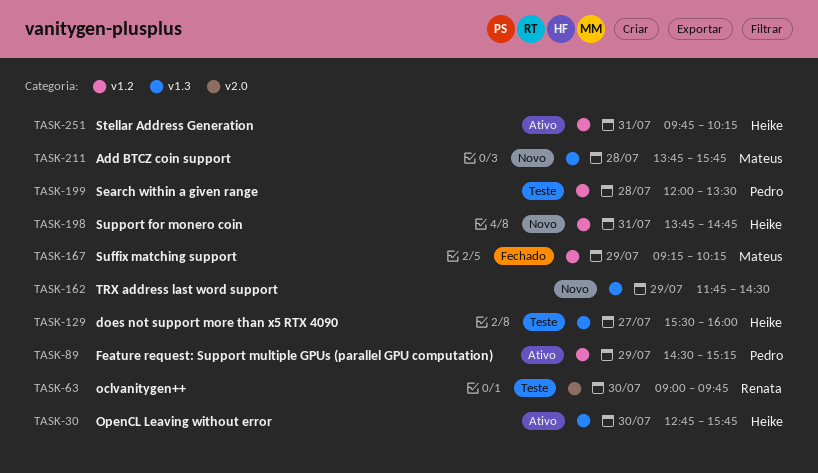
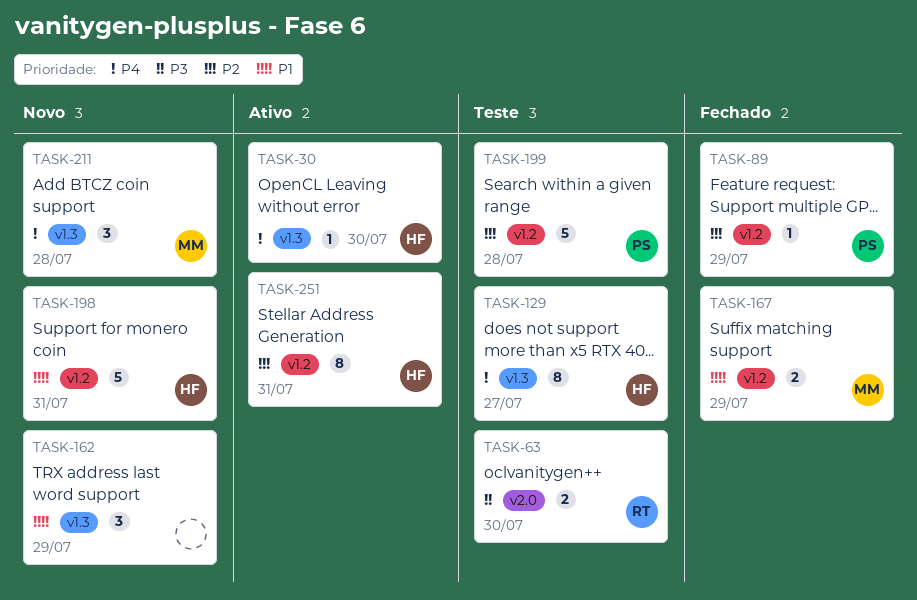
TASK-89, status: Ativo -> Fechado

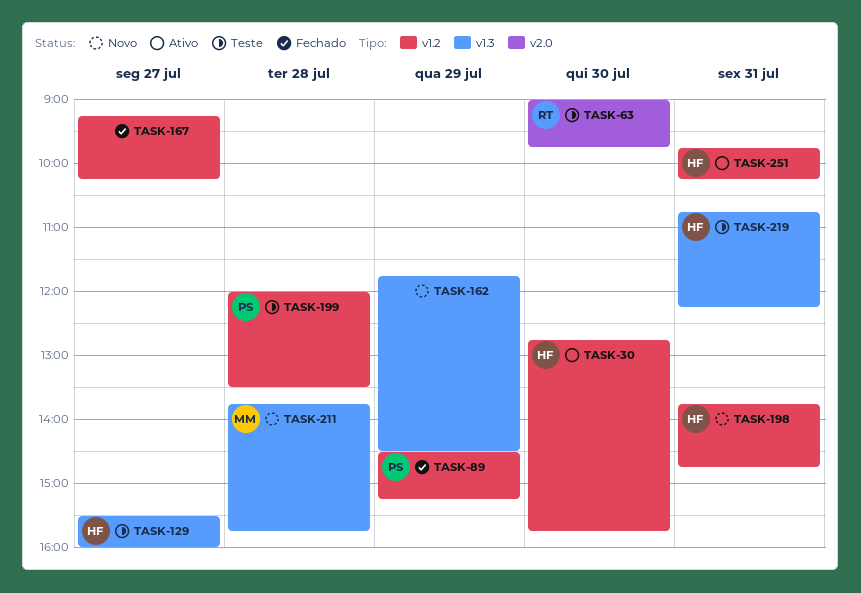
TASK-30, label: v1.3 -> v1.2
TASK-167, owner: MM -> none
TASK-167, day: Jul 29 -> Jul 27
TASK-219: none -> present

